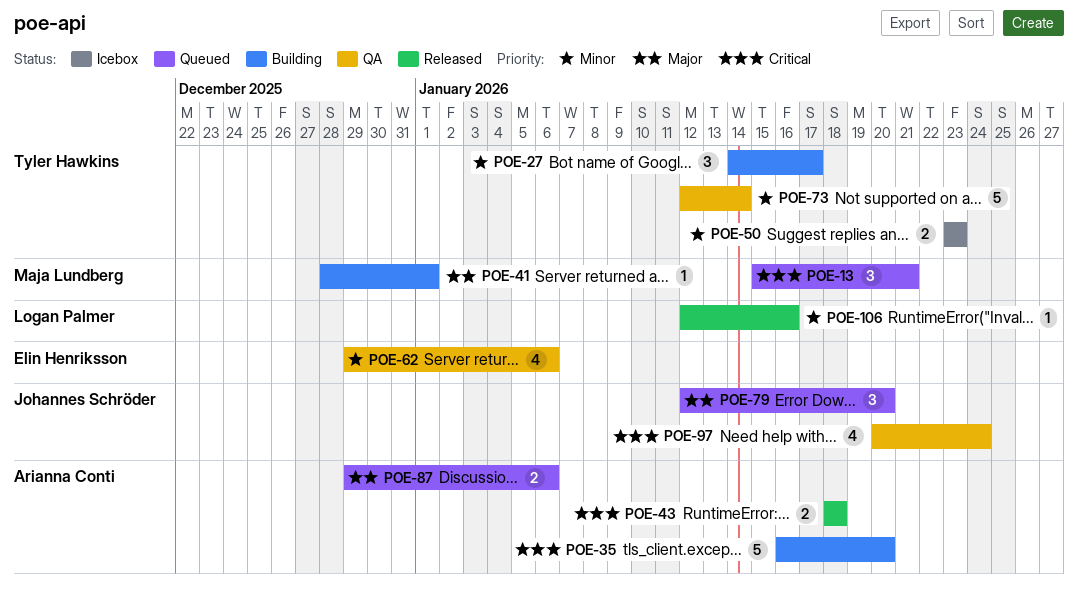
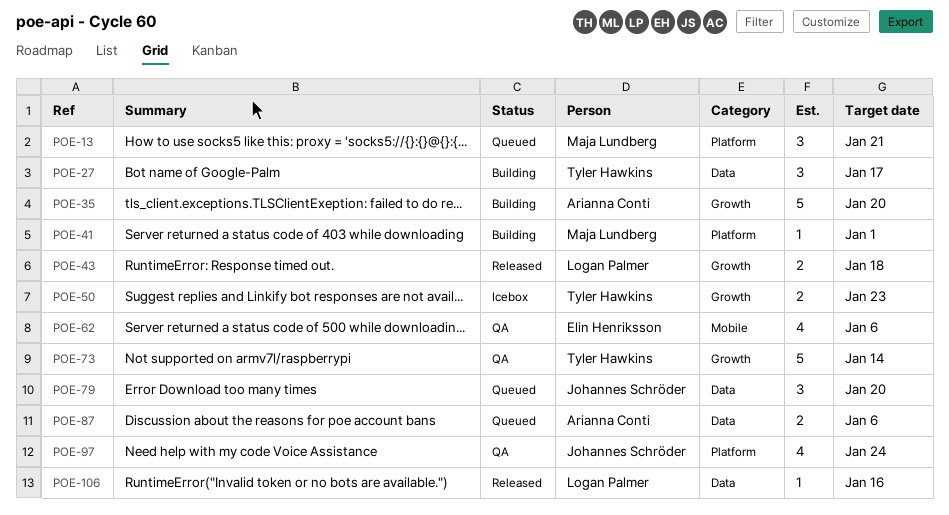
POE-43, owner: Arianna Conti -> Logan Palmer

